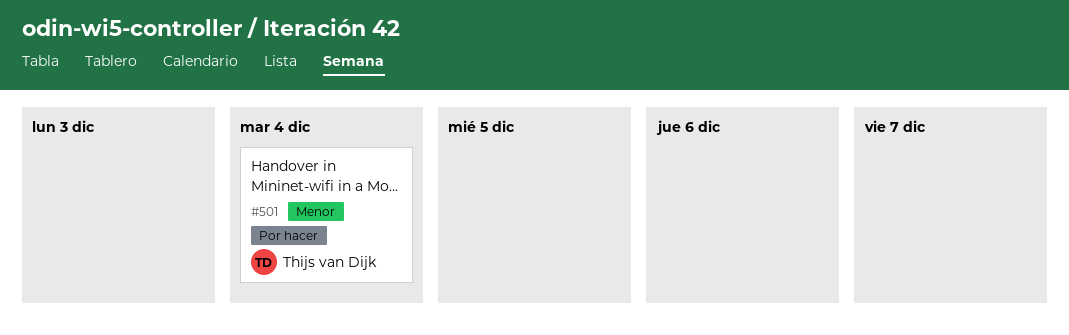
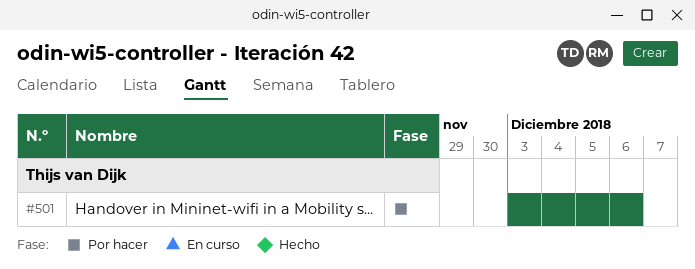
#501, due: Dec 4 -> Dec 6

